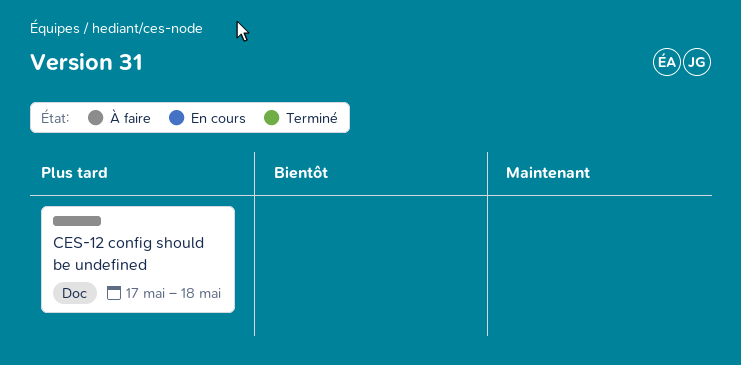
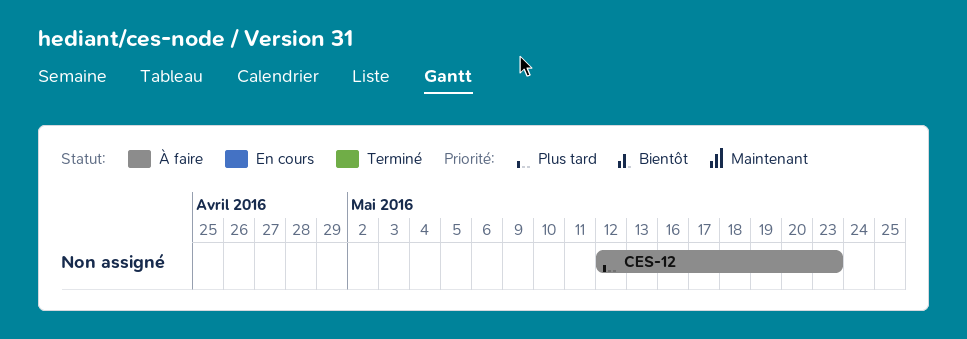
CES-12, start: May 17 -> May 12
CES-12, due: May 18 -> May 23

